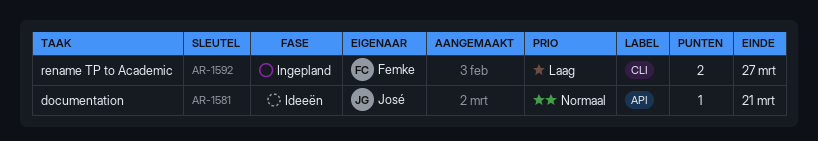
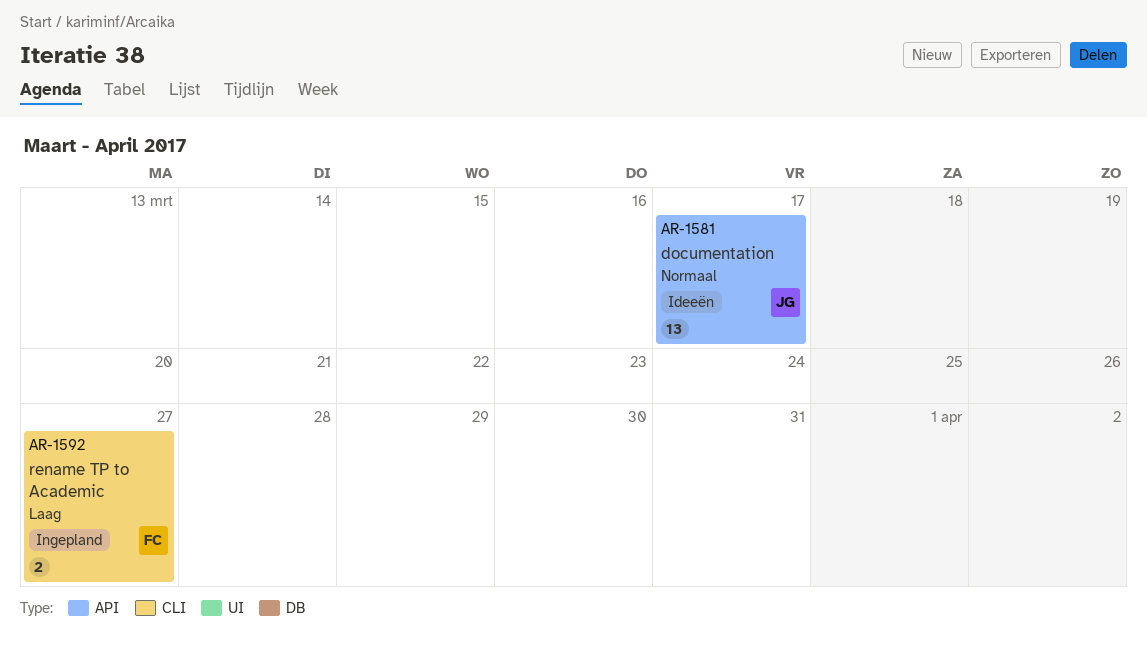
AR-1581, estimate: 1 -> 13
AR-1581, due: Mar 21 -> Mar 17

